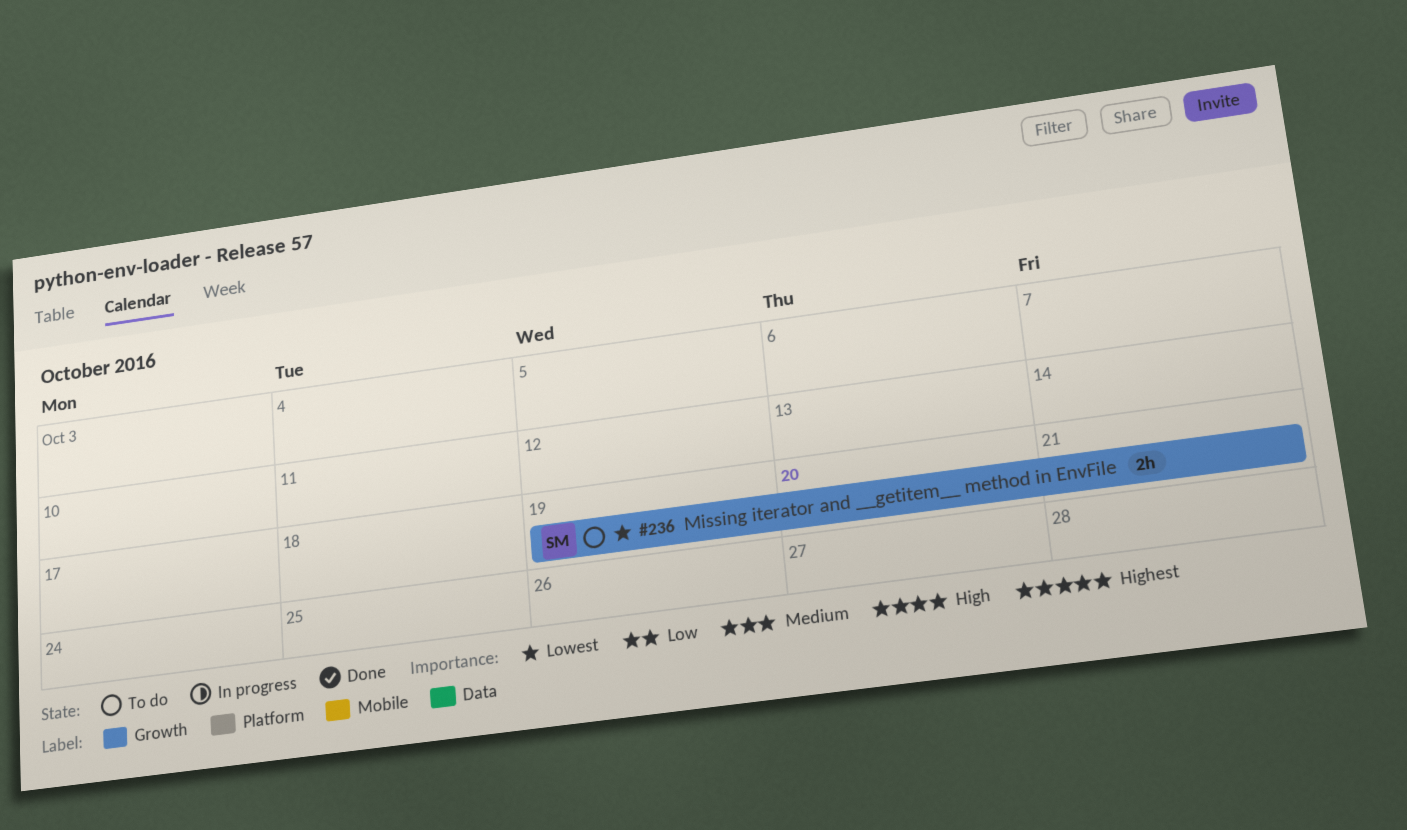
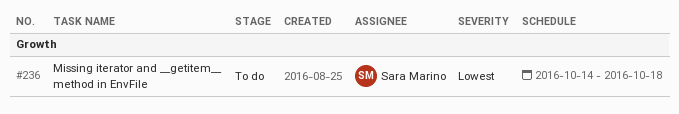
#236, start: Oct 19 -> Oct 14
#236, due: Oct 21 -> Oct 18

